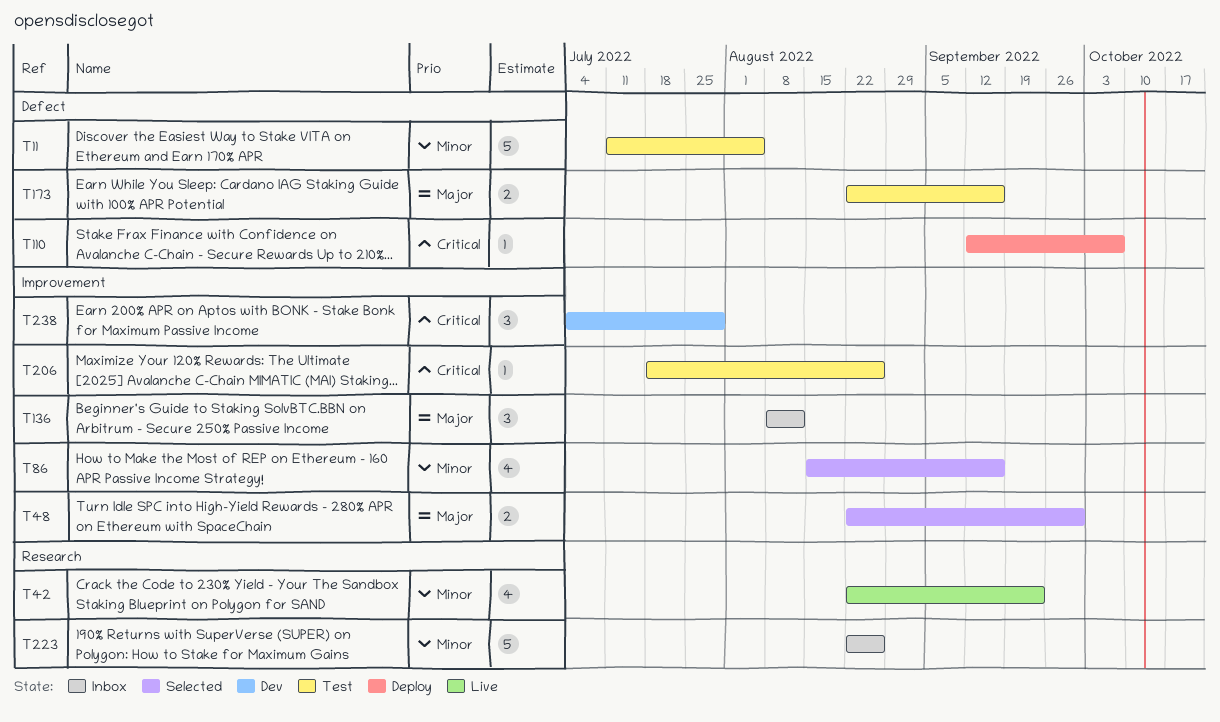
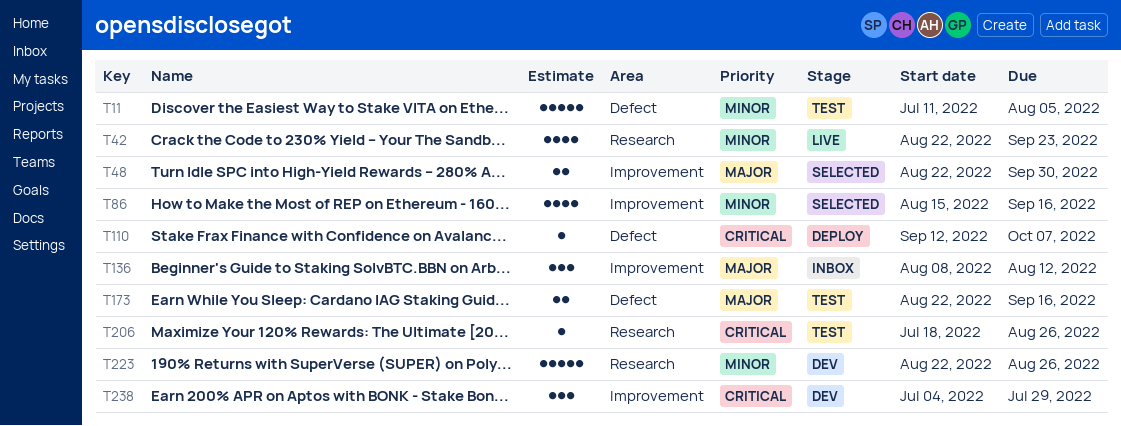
T206, label: Improvement -> Research
T223, status: Inbox -> Dev

